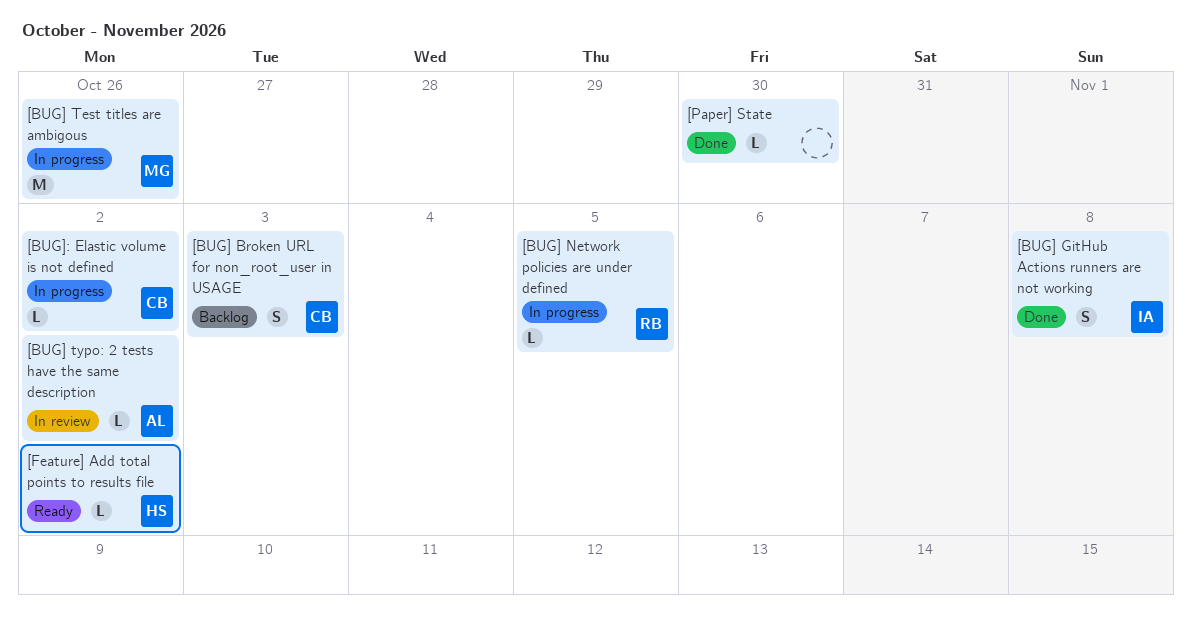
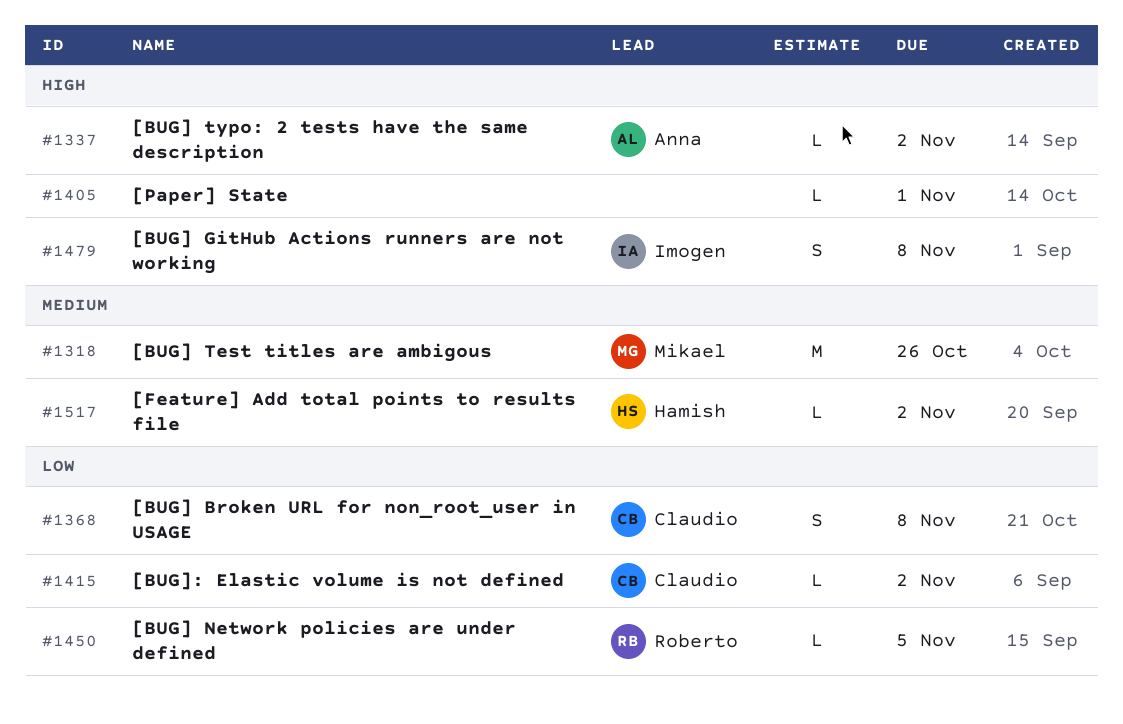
[BUG] Broken URL for non_root_user in USAGE, due: Nov 3 -> Nov 8
[Paper] State, due: Oct 30 -> Nov 1

